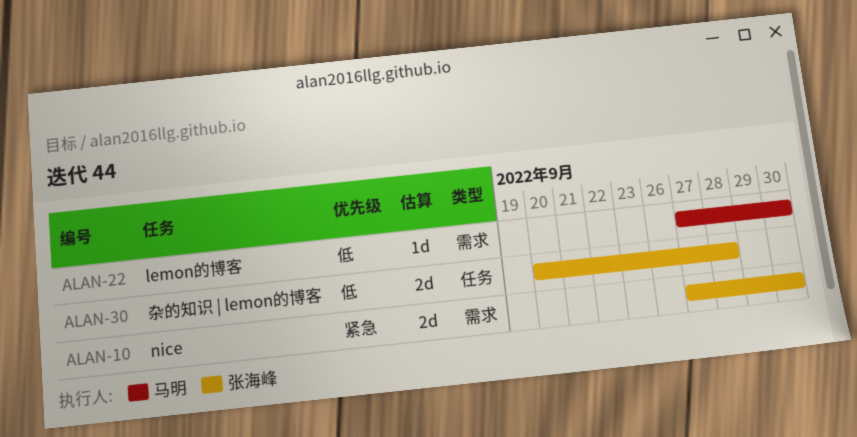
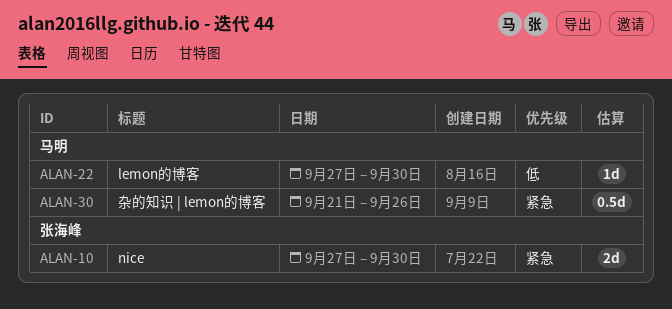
ALAN-30, owner: 张海峰 -> 马明
ALAN-30, priority: 低 -> 紧急
ALAN-30, estimate: 2d -> 0.5d
ALAN-30, start: Sep 20 -> Sep 21
ALAN-30, due: Sep 28 -> Sep 26

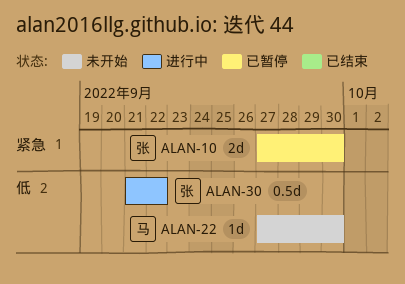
ALAN-30, owner: 马明 -> 张海峰
ALAN-30, priority: 紧急 -> 低
ALAN-30, due: Sep 26 -> Sep 22

